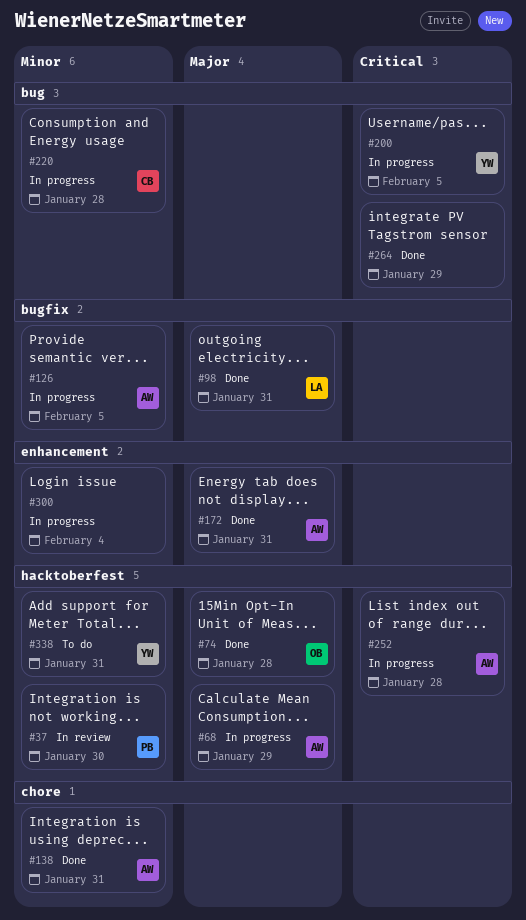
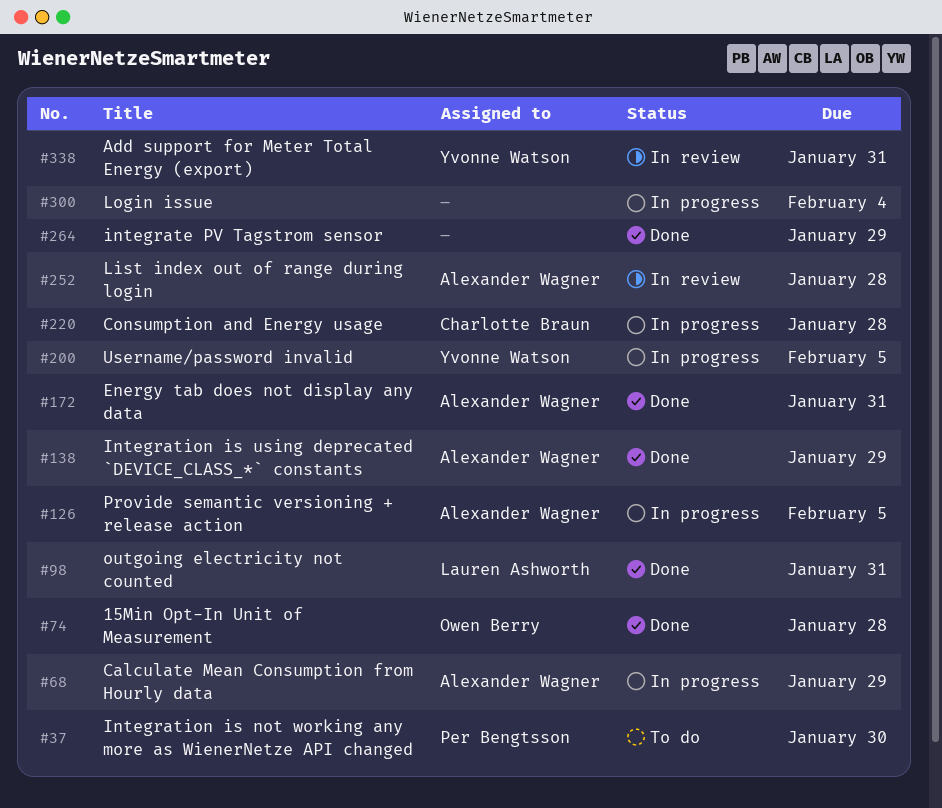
#37, status: In review -> To do
#138, due: Jan 31 -> Jan 29
#252, status: In progress -> In review
#338, status: To do -> In review

